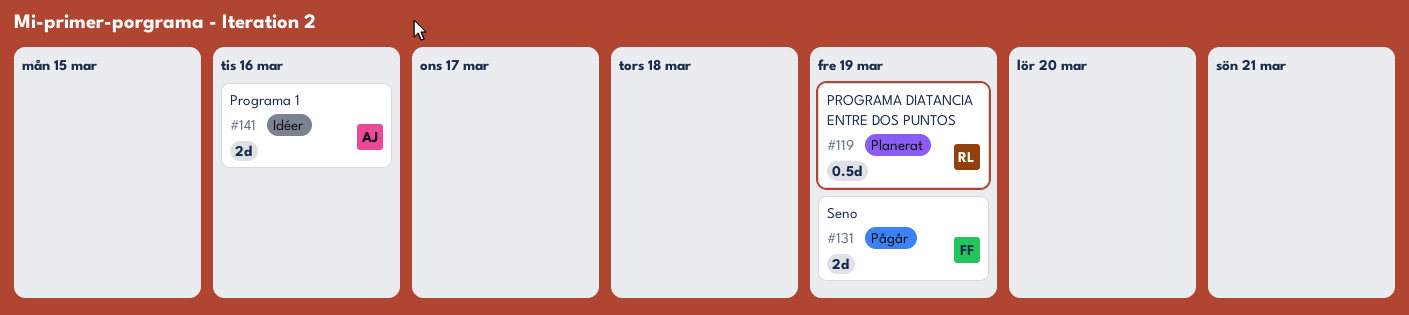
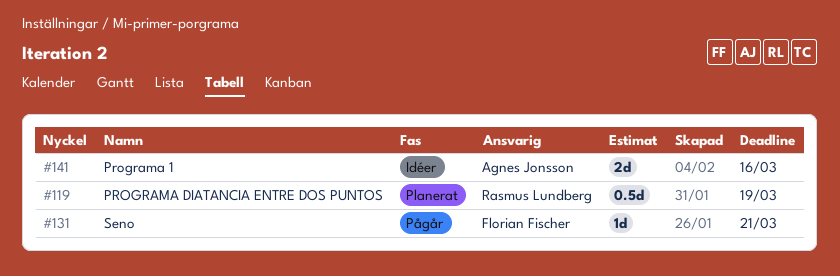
#131, estimate: 2d -> 1d
#131, due: Mar 19 -> Mar 21

